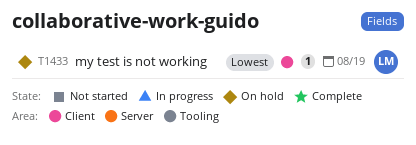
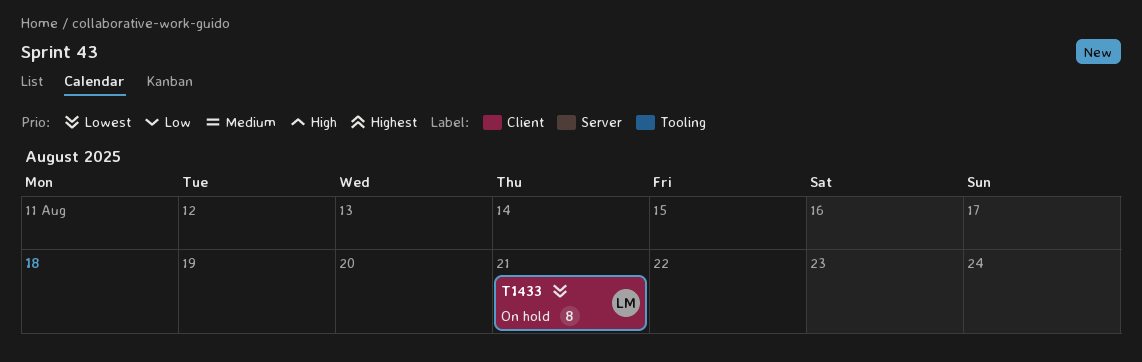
T1433, estimate: 1 -> 8
T1433, due: Aug 19 -> Aug 21

